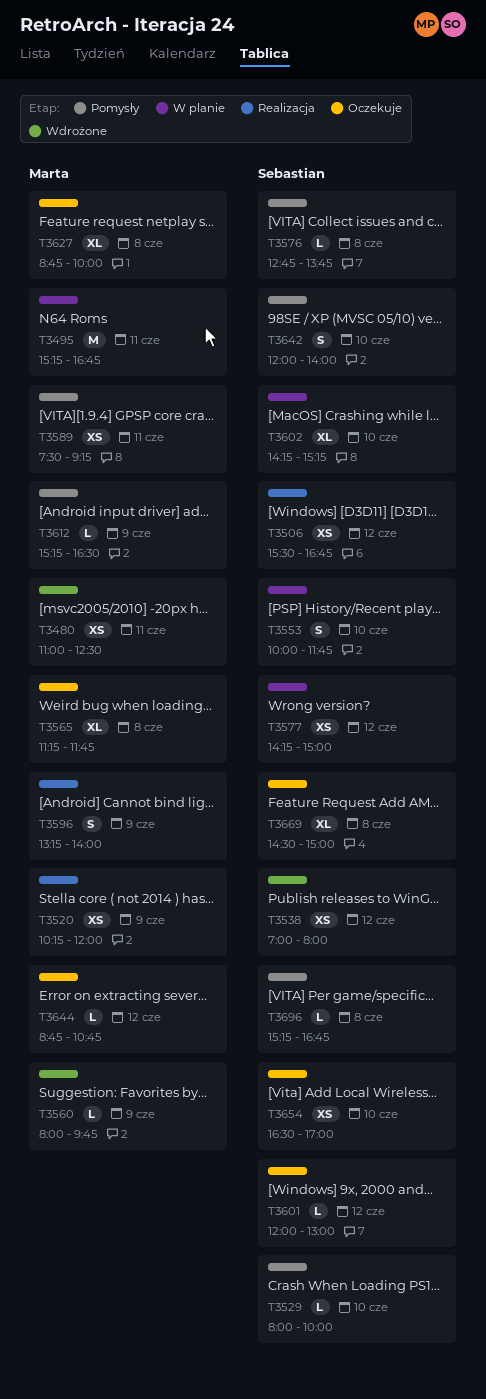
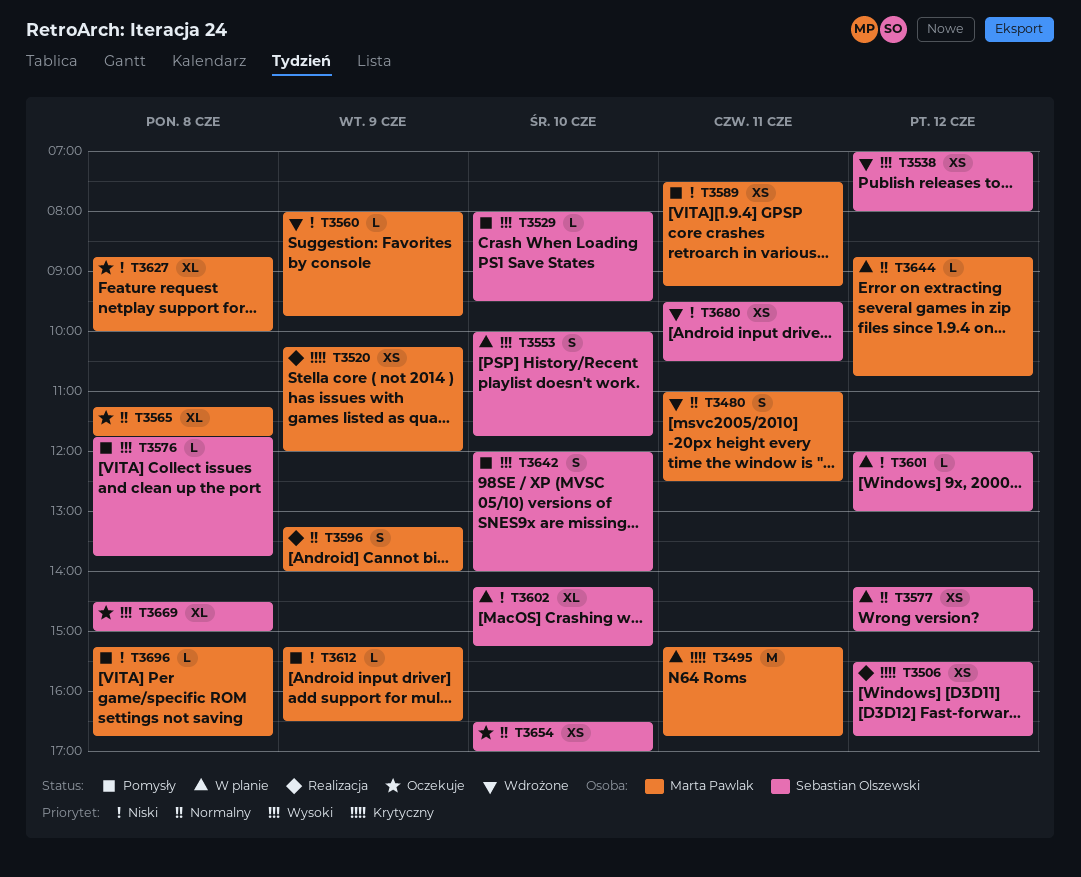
T3480, estimate: XS -> S
T3529, ends: 10:00 -> 09:30
T3576, begins: 12:45 -> 11:45
T3601, status: Oczekuje -> W planie
T3644, status: Oczekuje -> W planie
T3680: none -> present
T3696, owner: Sebastian Olszewski -> Marta Pawlak

